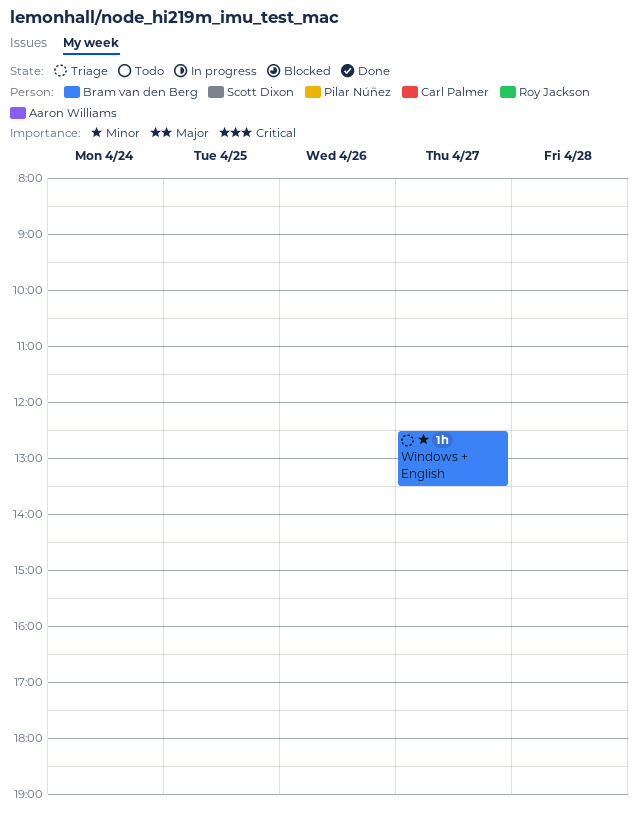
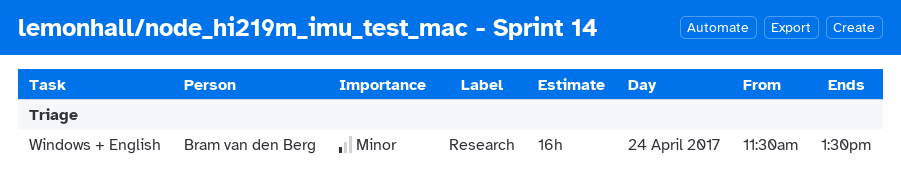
Windows + English, estimate: 1h -> 16h
Windows + English, day: Apr 27 -> Apr 24
Windows + English, begins: 12:30 -> 11:30

